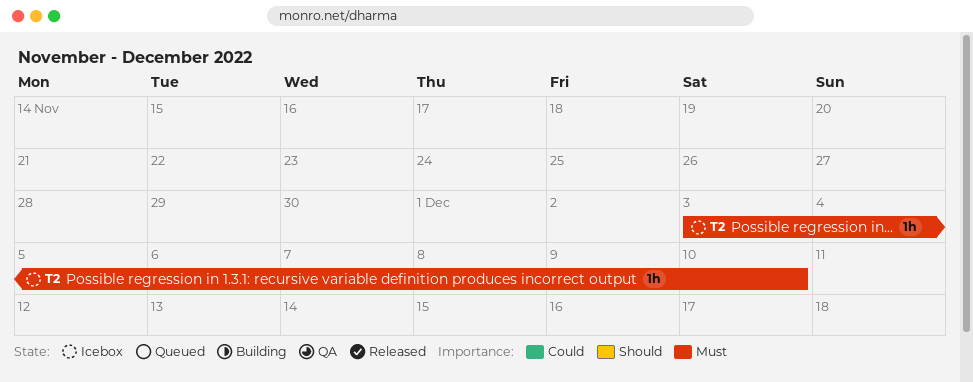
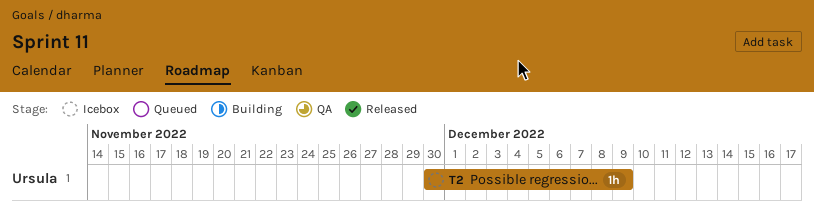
T2, start: Dec 3 -> Nov 30
T2, due: Dec 10 -> Dec 9

